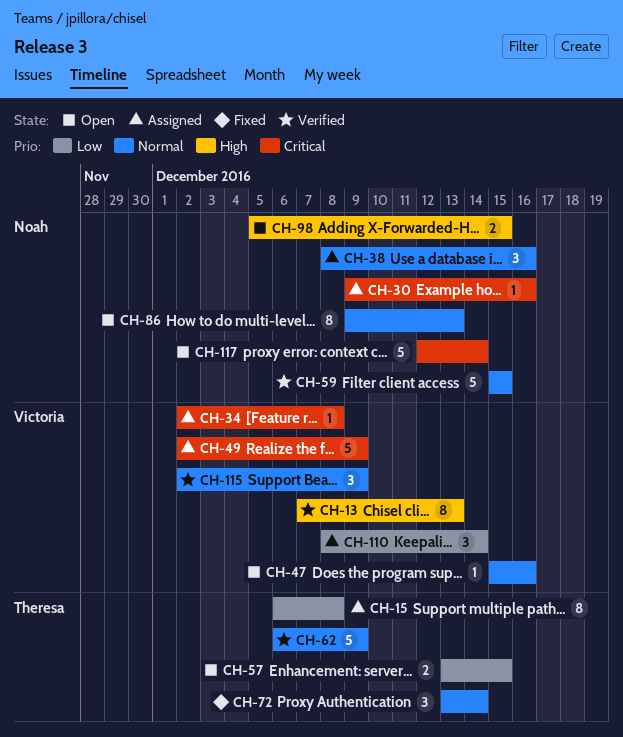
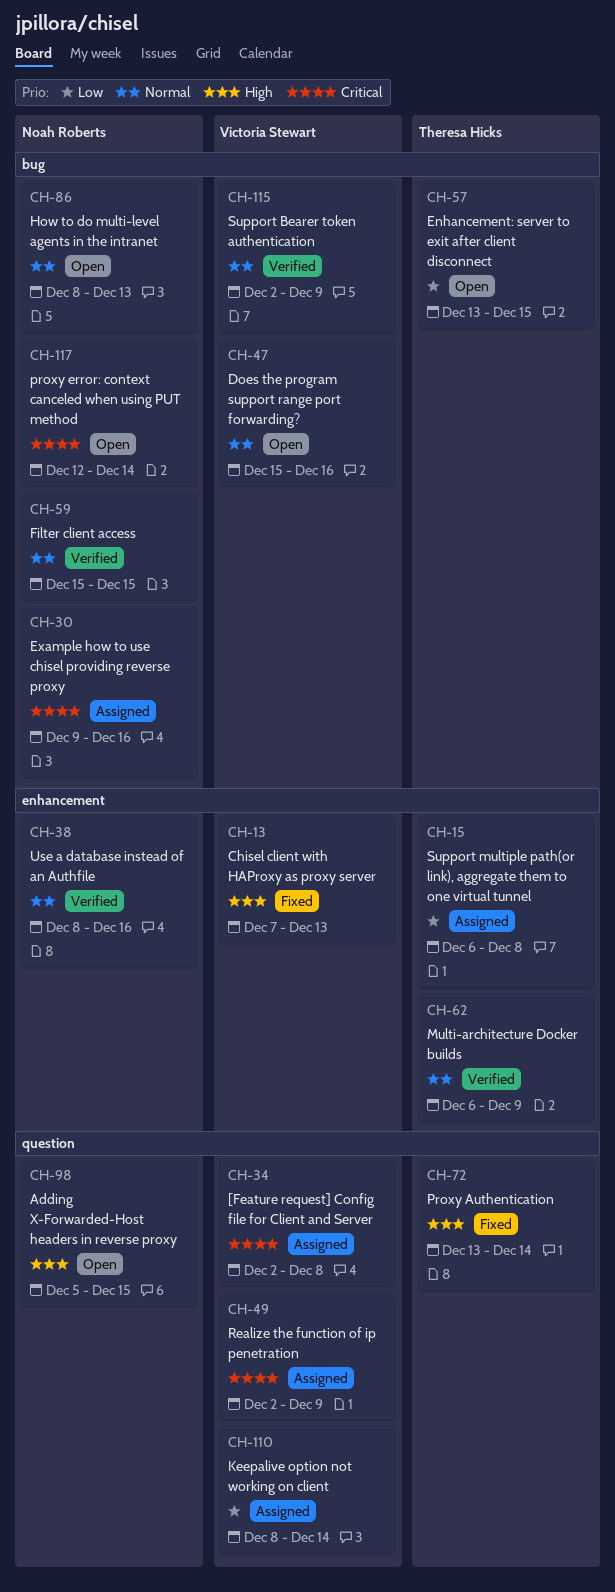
CH-13, status: Verified -> Fixed
CH-38, status: Assigned -> Verified
CH-72, priority: Normal -> High
CH-86, start: Dec 9 -> Dec 8

